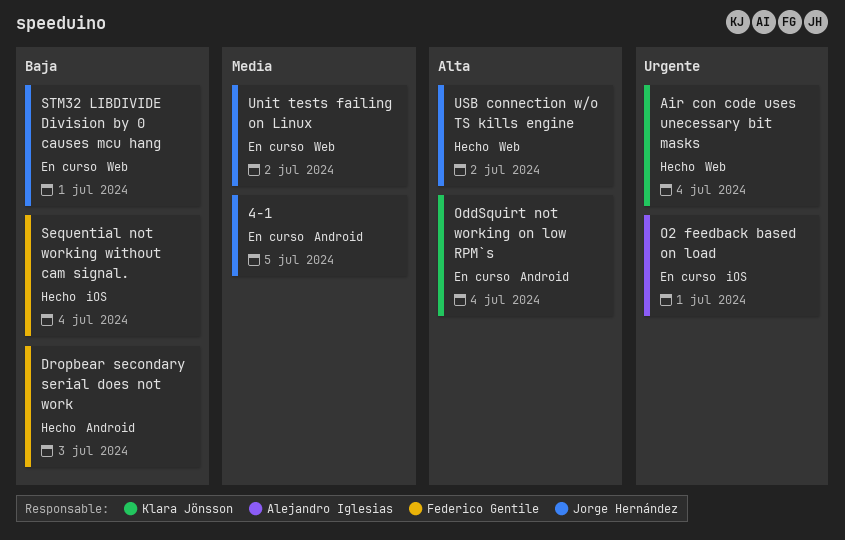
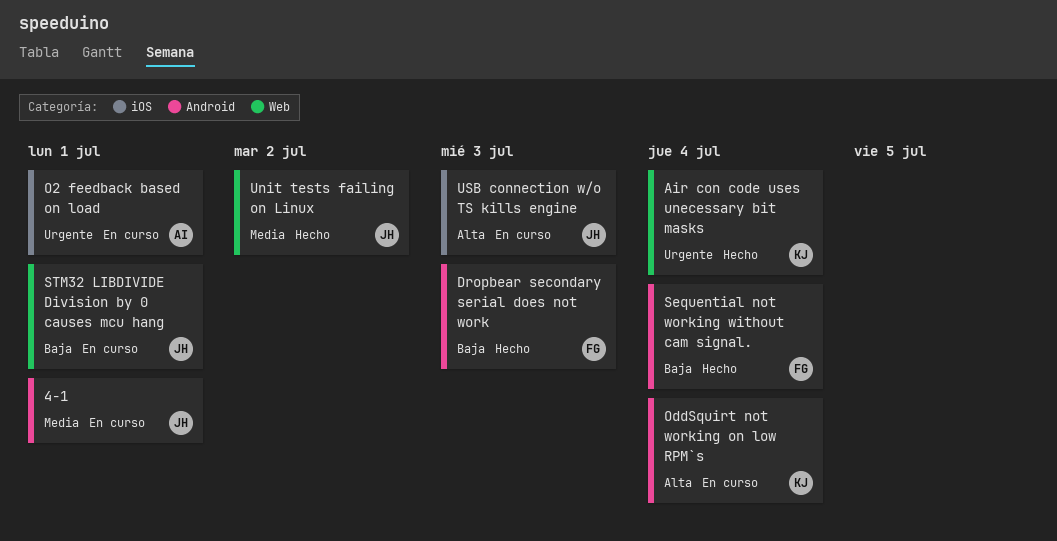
4-1, due: Jul 5 -> Jul 1
Sequential not working without cam signal., label: iOS -> Android
Unit tests failing on Linux, status: En curso -> Hecho
USB connection w/o TS kills engine, status: Hecho -> En curso
USB connection w/o TS kills engine, label: Web -> iOS
USB connection w/o TS kills engine, due: Jul 2 -> Jul 3

